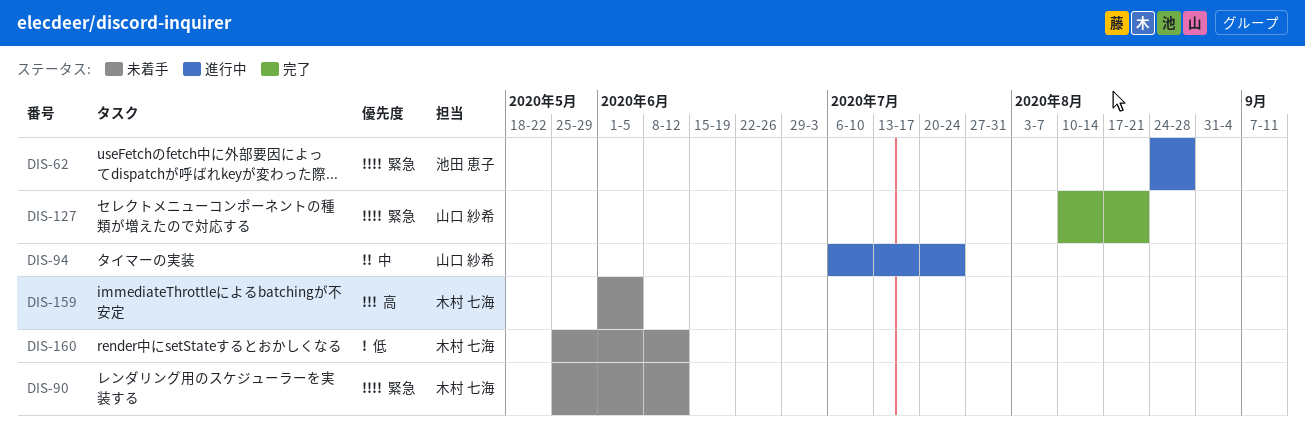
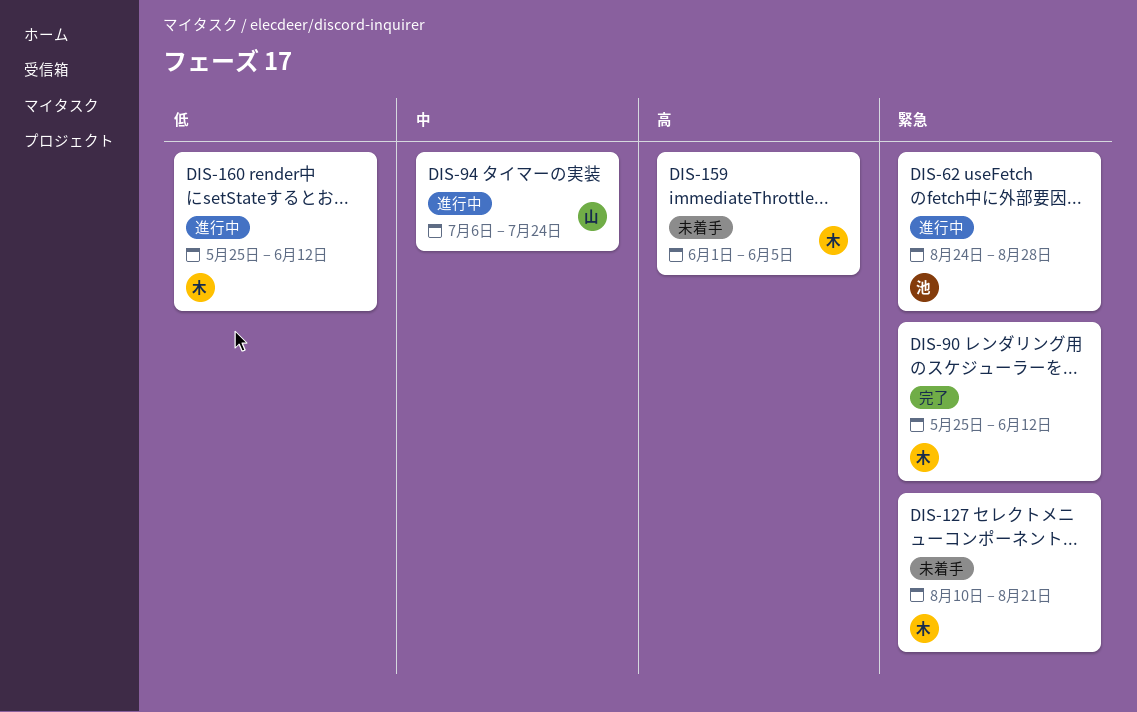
DIS-90, status: 未着手 -> 完了
DIS-127, status: 完了 -> 未着手
DIS-127, owner: 山口 紗希 -> 木村 七海
DIS-160, status: 未着手 -> 進行中

